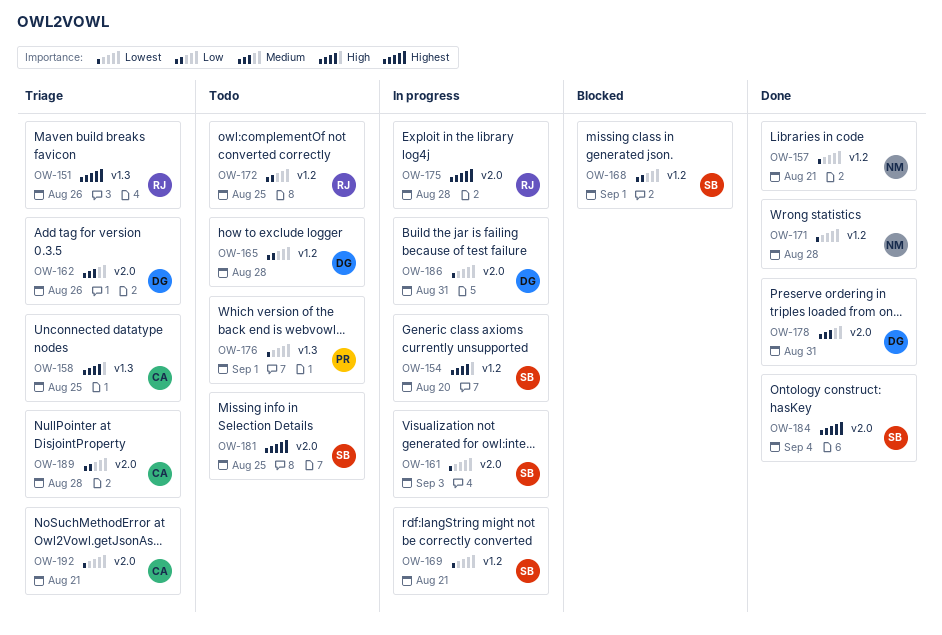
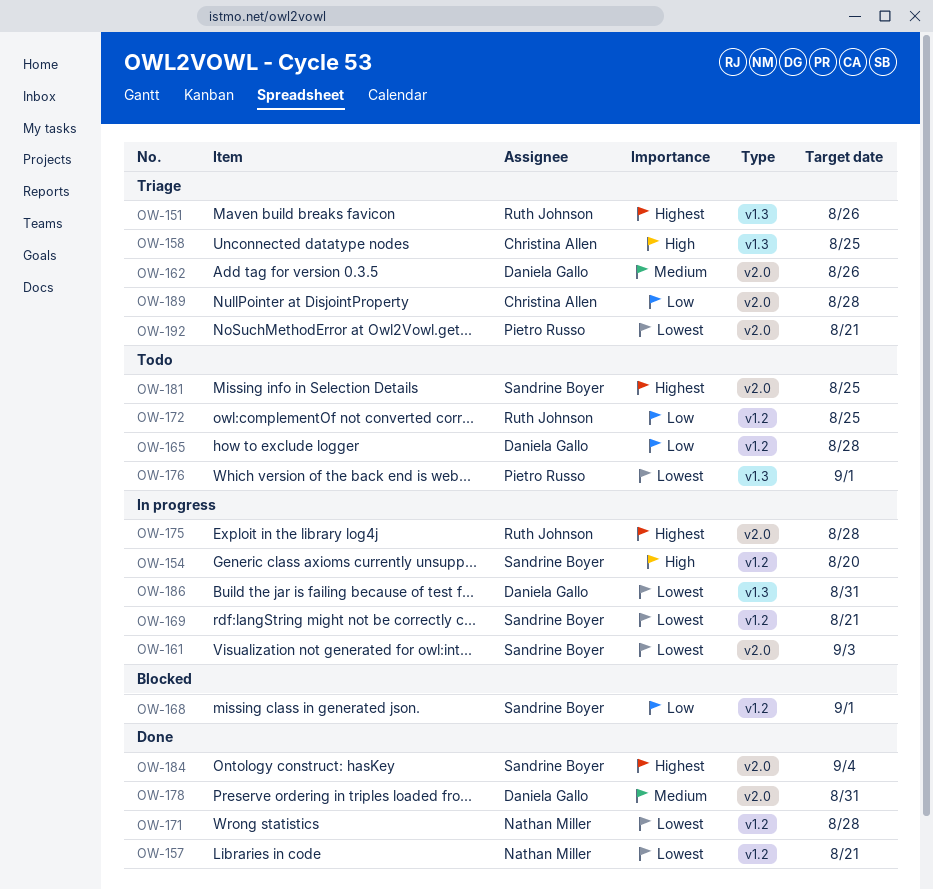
OW-186, label: v2.0 -> v1.3
OW-192, owner: Christina Allen -> Pietro Russo

